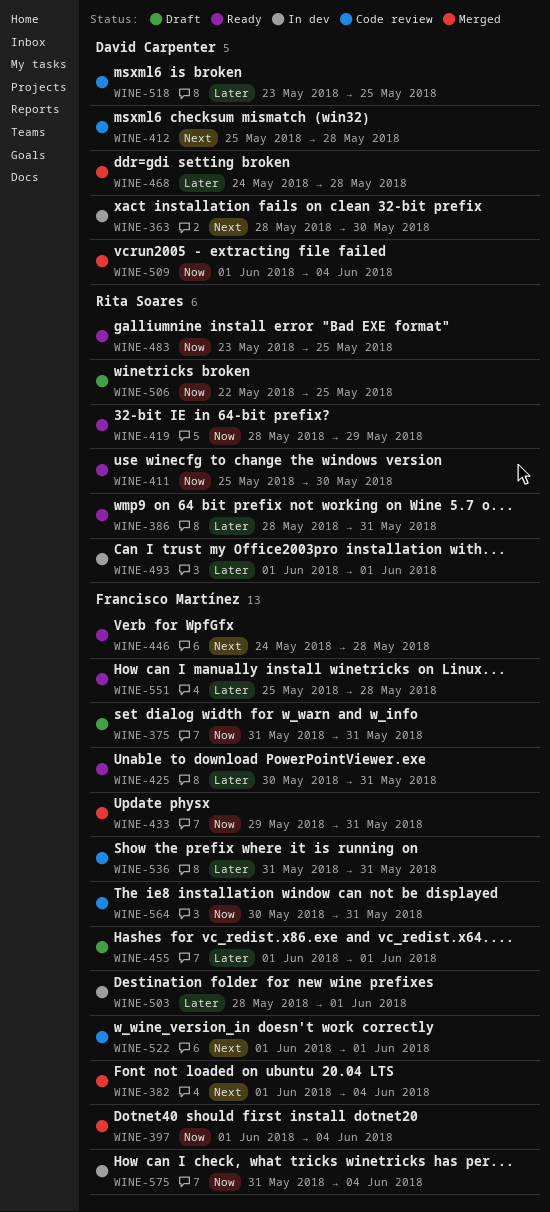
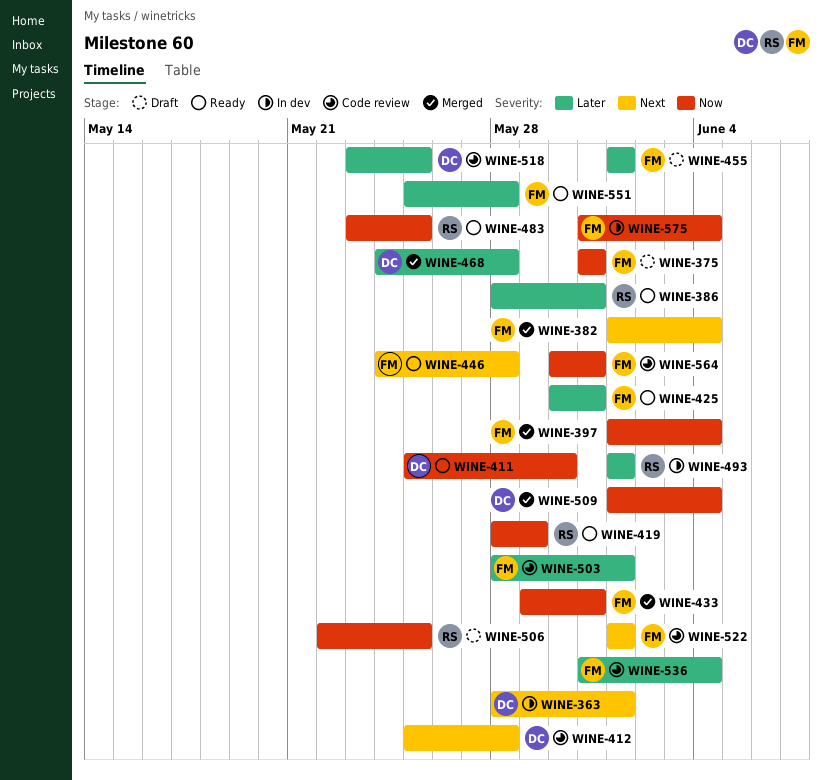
WINE-363, due: May 30 -> Jun 1
WINE-411, owner: Rita Soares -> David Carpenter
WINE-503, status: In dev -> Code review
WINE-536, due: May 31 -> Jun 4

